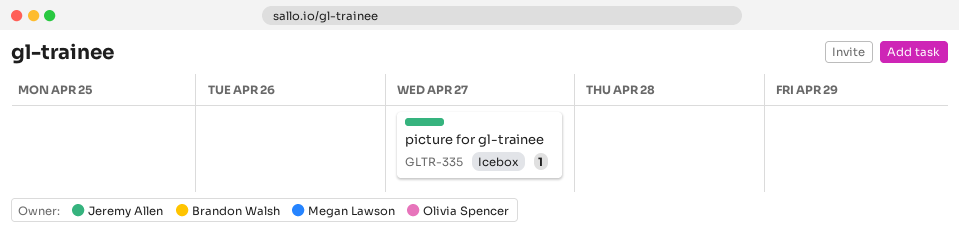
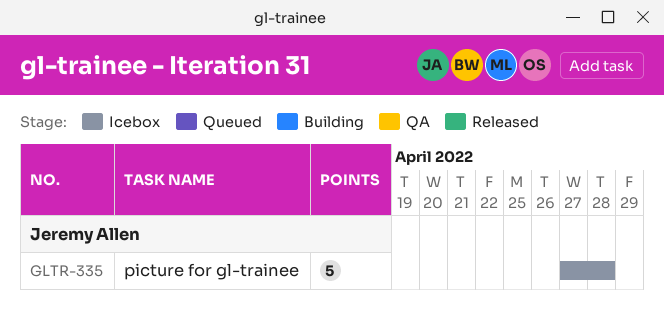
GLTR-335, estimate: 1 -> 5
GLTR-335, due: Apr 27 -> Apr 28

